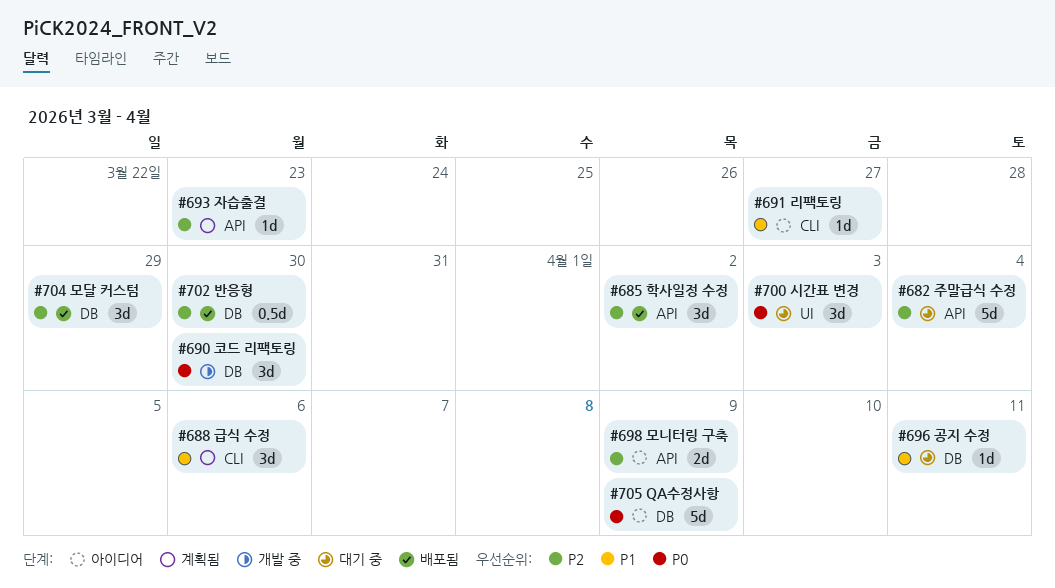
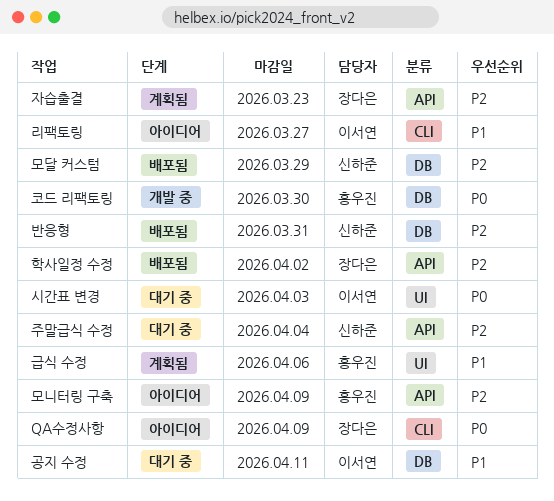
QA수정사항, label: DB -> CLI
급식 수정, label: CLI -> UI
반응형, due: Mar 30 -> Mar 31

